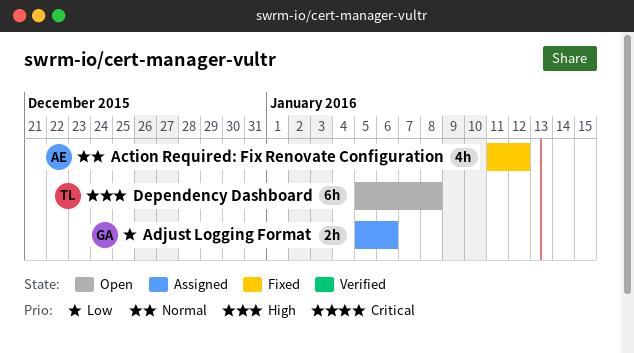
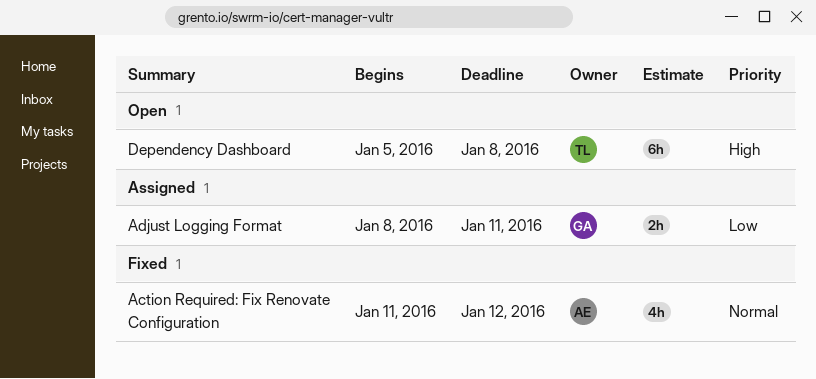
Adjust Logging Format, start: Jan 5 -> Jan 8
Adjust Logging Format, due: Jan 6 -> Jan 11

